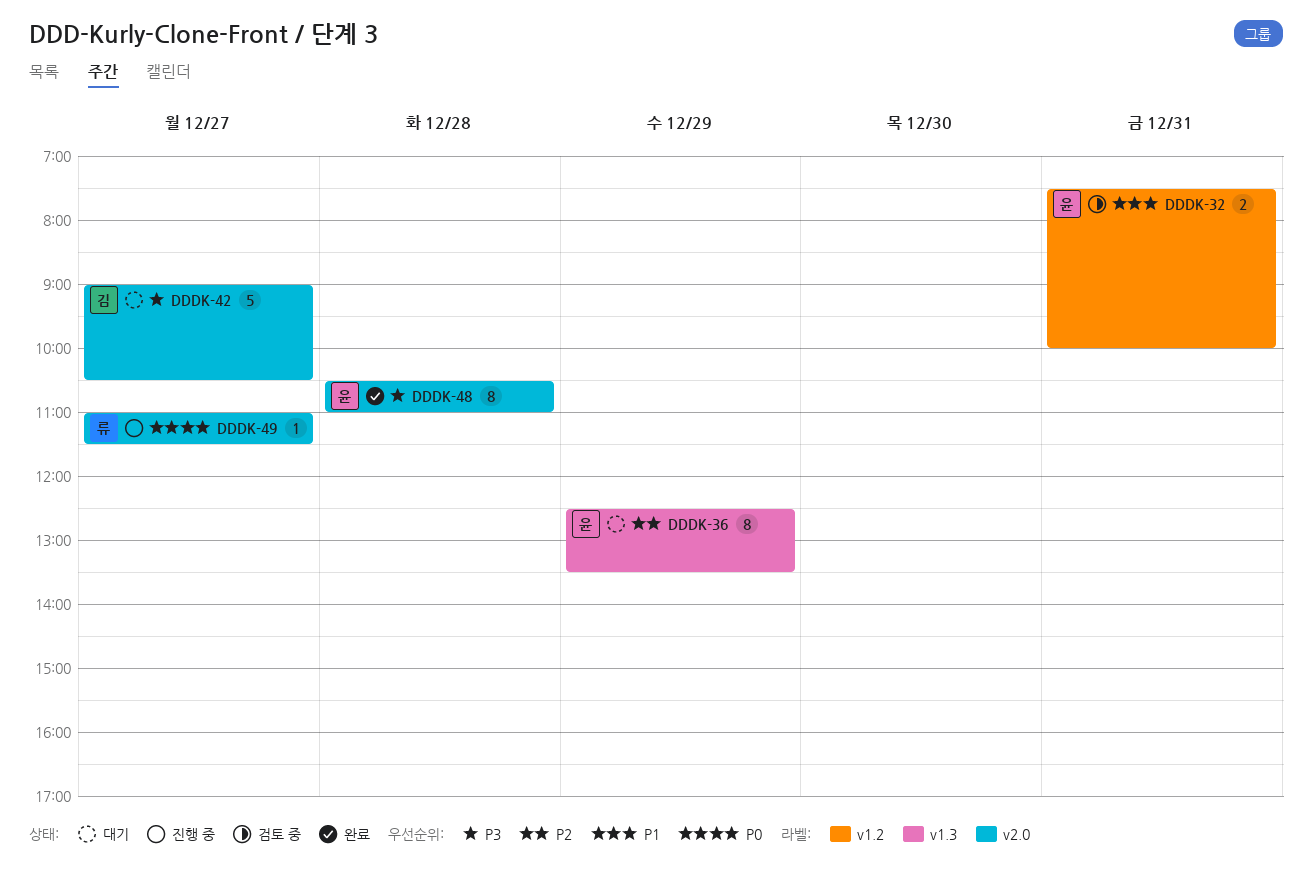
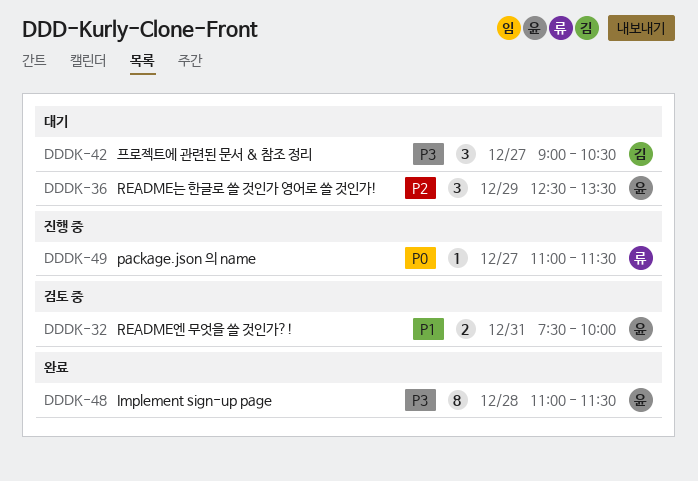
DDDK-36, estimate: 8 -> 3
DDDK-42, estimate: 5 -> 3
DDDK-48, begins: 10:30 -> 11:00
DDDK-48, ends: 11:00 -> 11:30

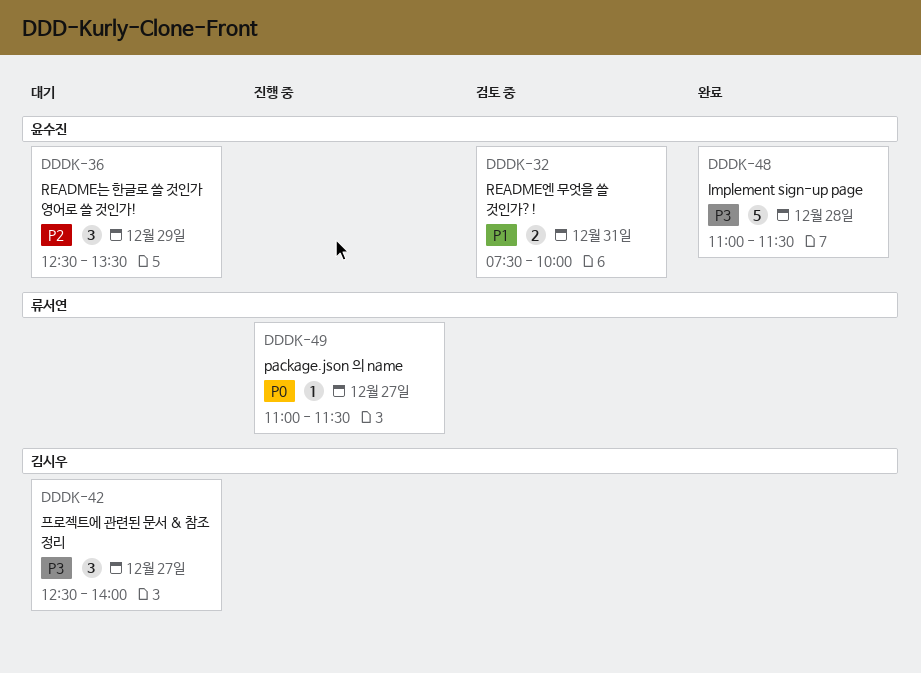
DDDK-42, begins: 09:00 -> 12:30
DDDK-42, ends: 10:30 -> 14:00
DDDK-48, estimate: 8 -> 5

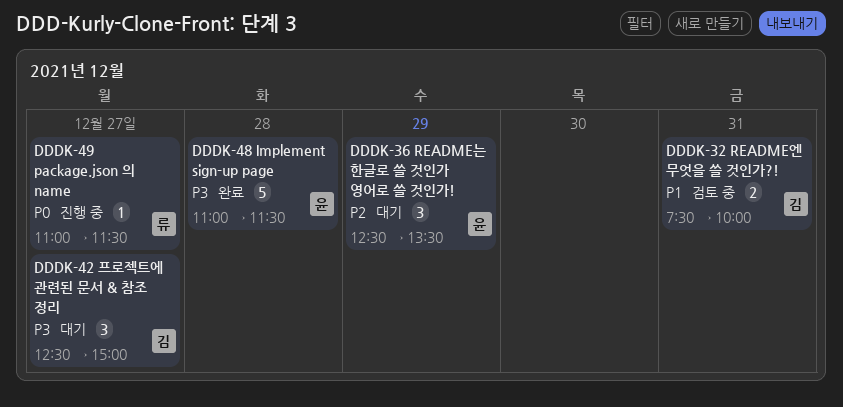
DDDK-32, owner: 윤수진 -> 김시우
DDDK-42, ends: 14:00 -> 15:00

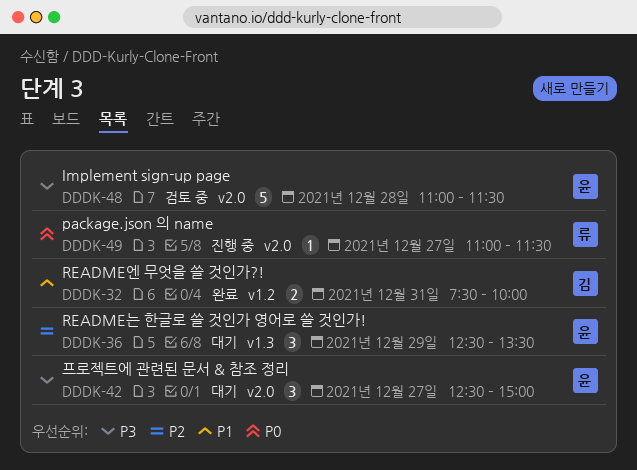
DDDK-32, status: 검토 중 -> 완료
DDDK-42, owner: 김 -> 윤
DDDK-48, status: 완료 -> 검토 중

